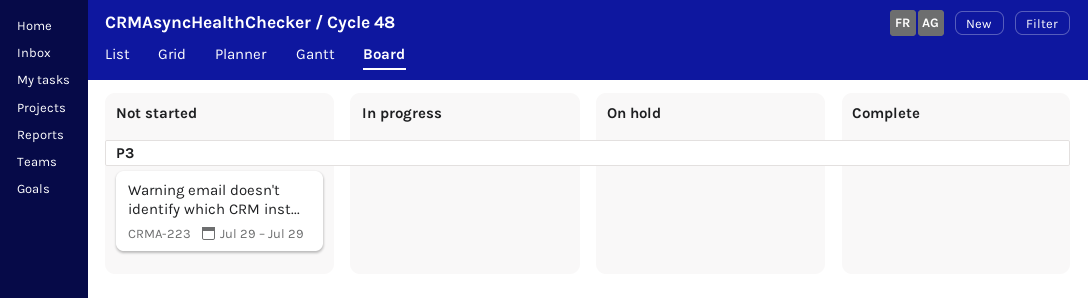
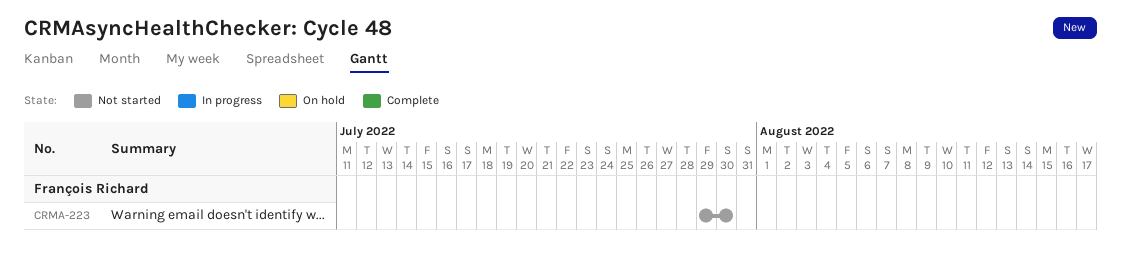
CRMA-223, due: Jul 29 -> Jul 30

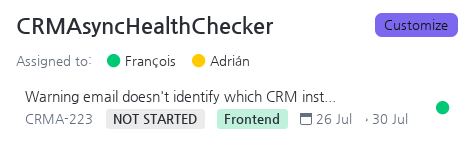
CRMA-223, start: Jul 29 -> Jul 26

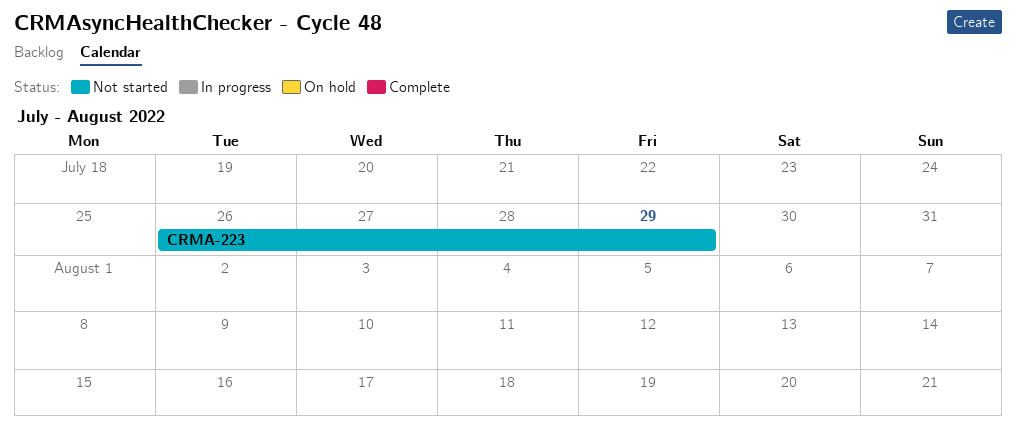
CRMA-223, due: Jul 30 -> Jul 29

